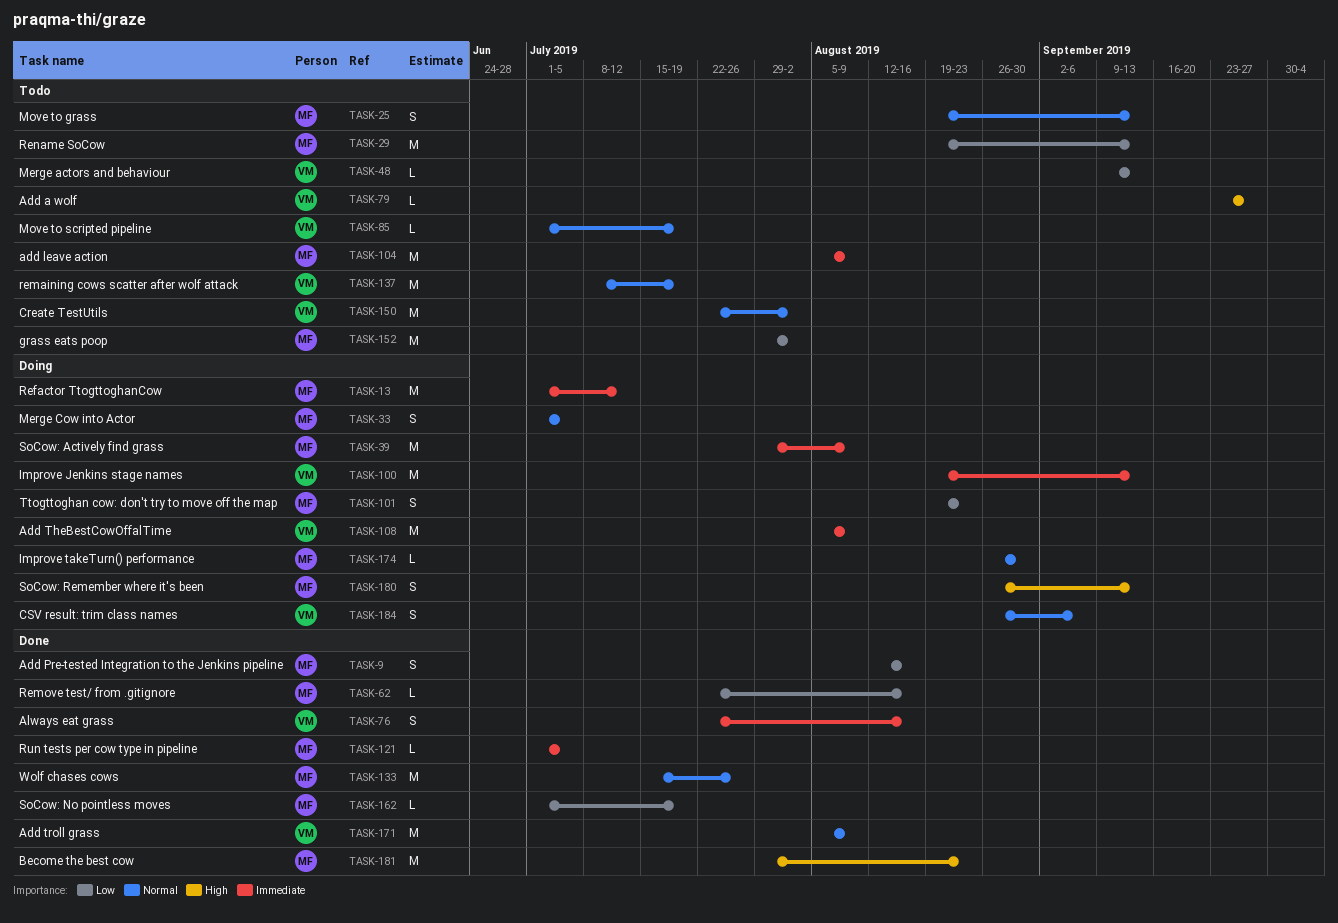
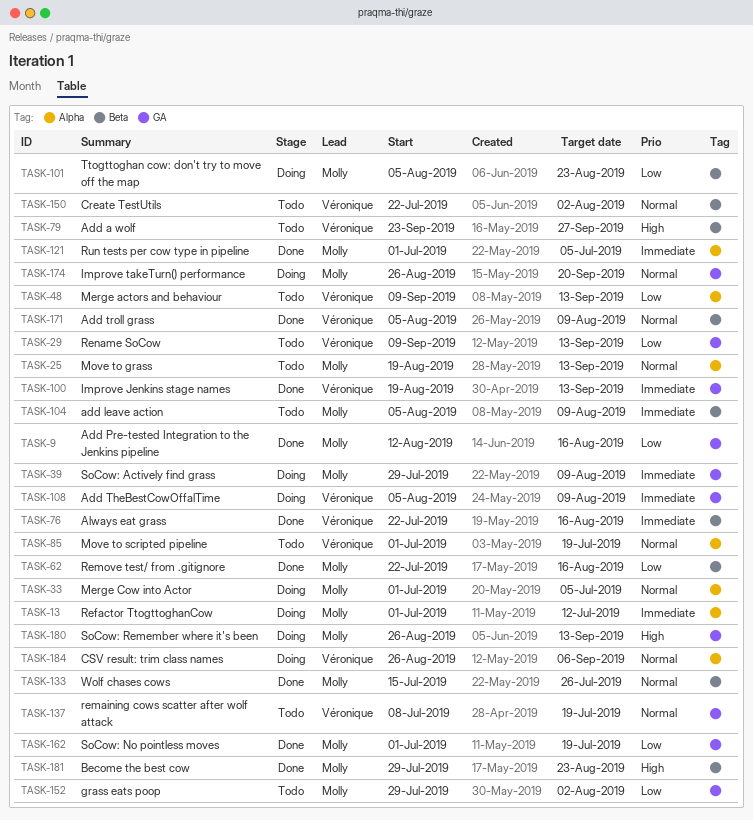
TASK-29, owner: Molly -> Véronique
TASK-29, start: Aug 19 -> Sep 9
TASK-100, status: Doing -> Done
TASK-101, start: Aug 19 -> Aug 5
TASK-174, due: Aug 30 -> Sep 20

